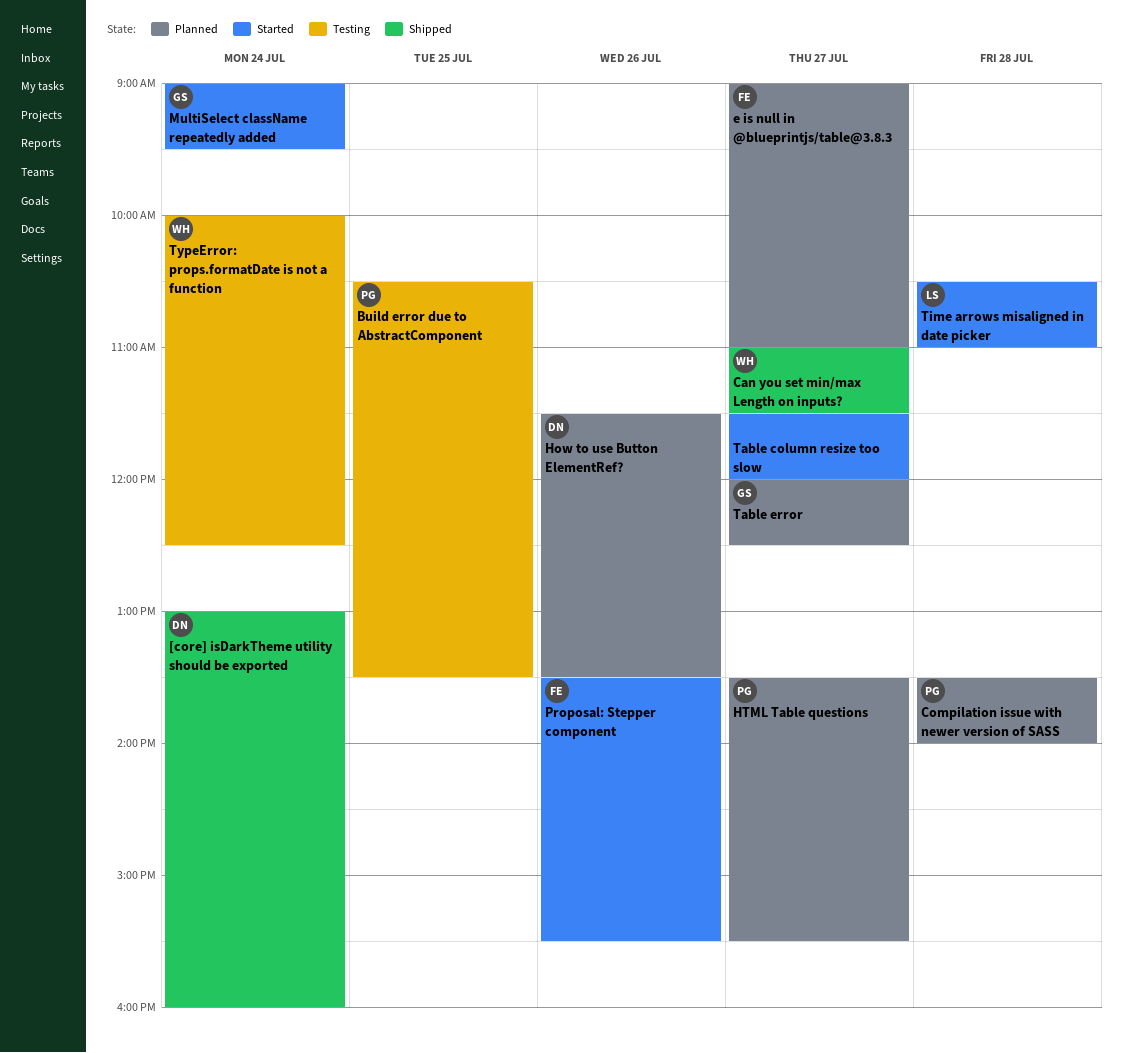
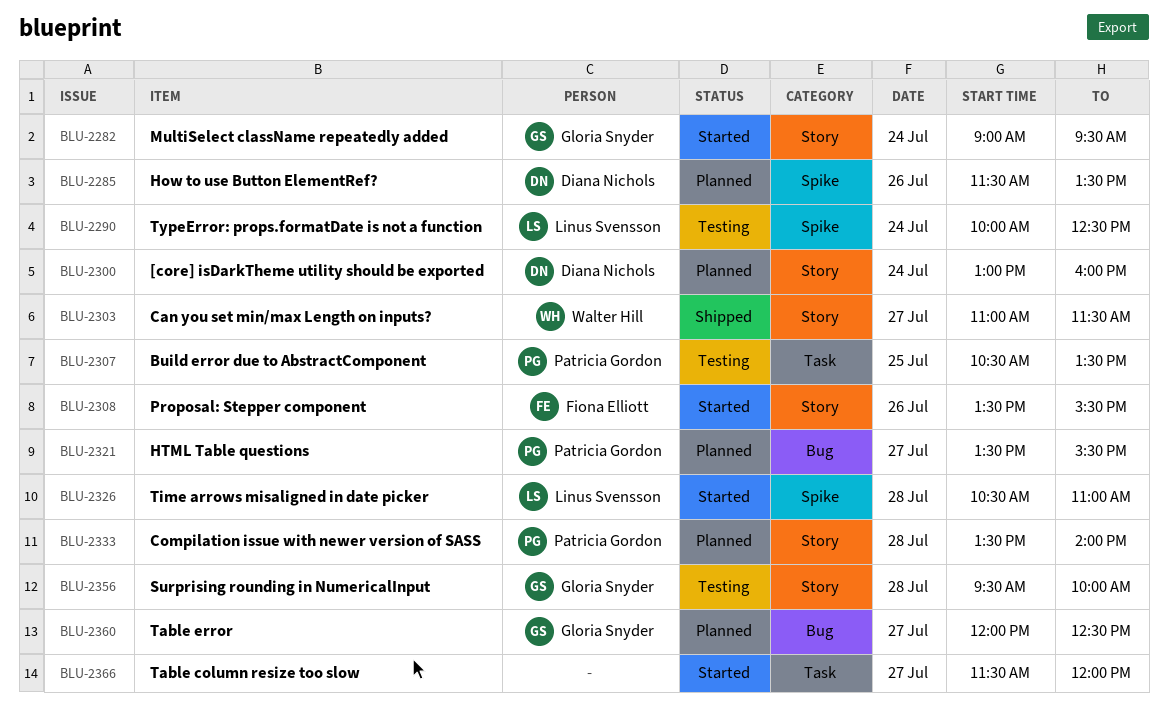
[core] isDarkTheme utility should be exported, status: Shipped -> Planned
e is null in @blueprintjs/table@3.8.3: present -> none
Surprising rounding in NumericalInput: none -> present
TypeError: props.formatDate is not a function, owner: Walter Hill -> Linus Svensson

